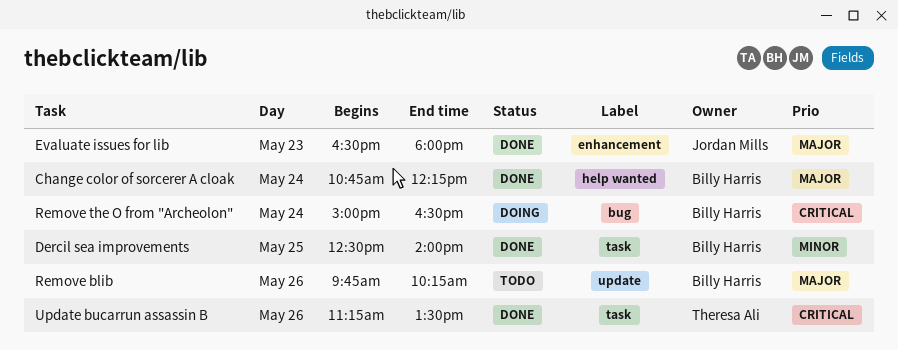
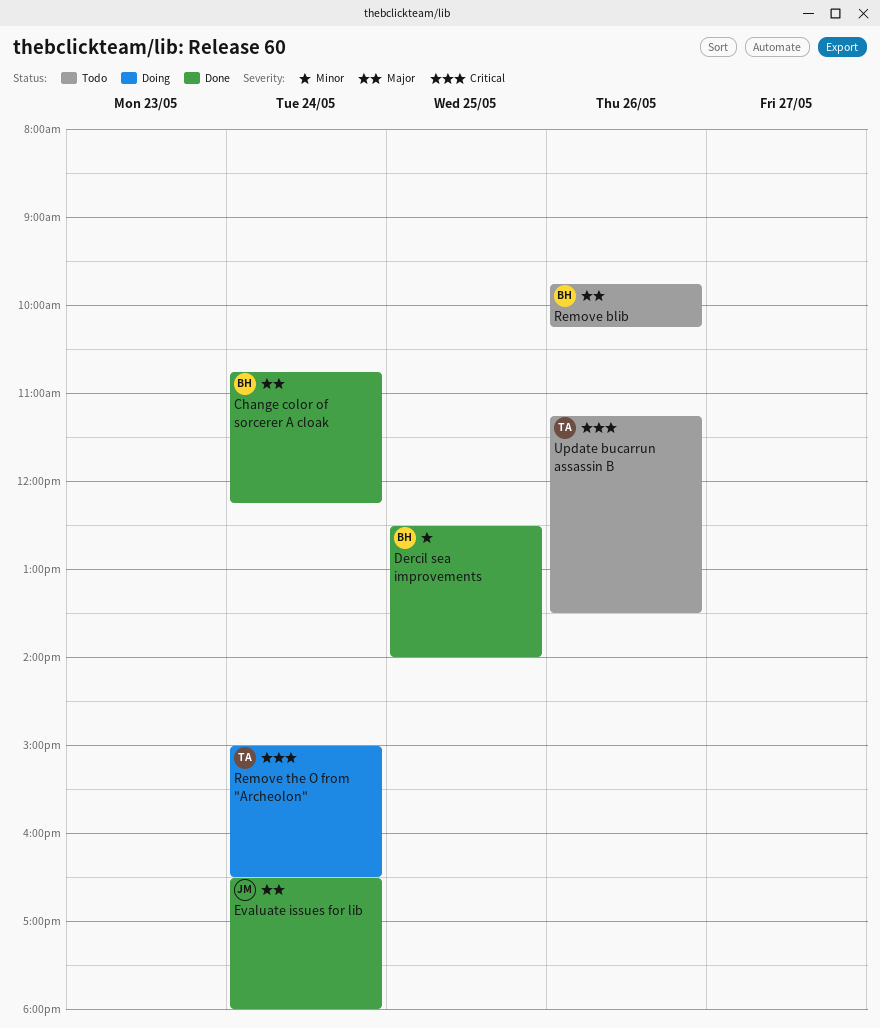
Evaluate issues for lib, day: May 23 -> May 24
Remove the O from "Archeolon", owner: Billy Harris -> Theresa Ali
Update bucarrun assassin B, status: Done -> Todo

